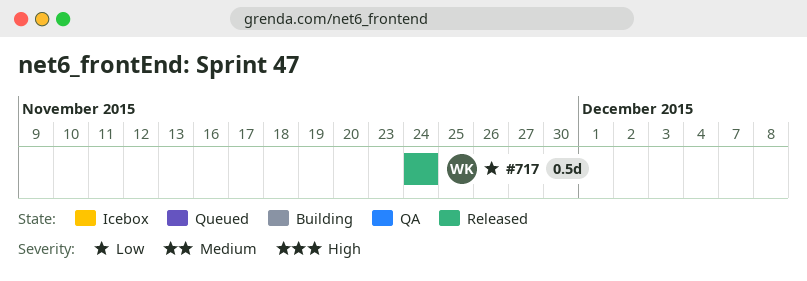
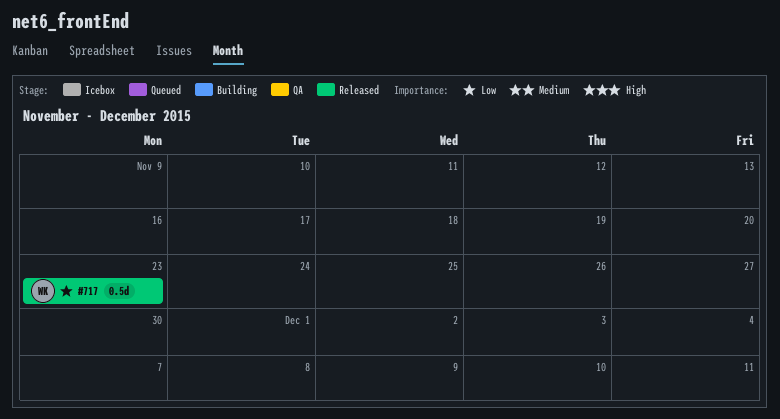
#717, start: Nov 24 -> Nov 23
#717, due: Nov 24 -> Nov 23

